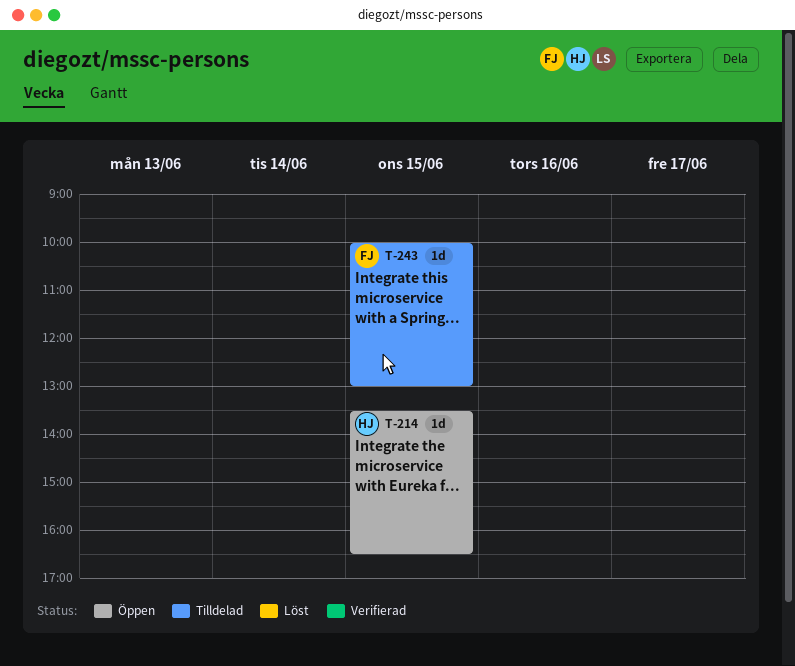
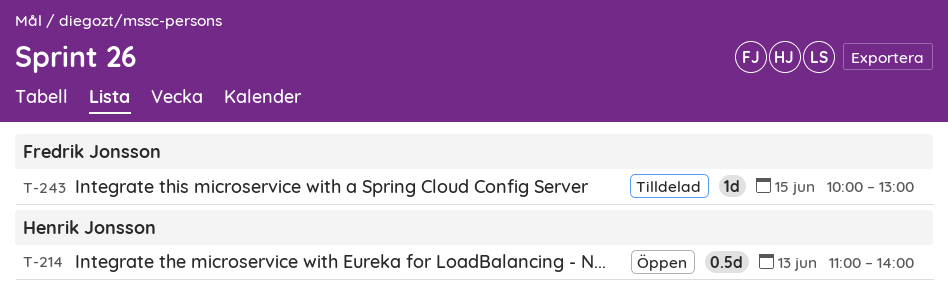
T-214, estimate: 1d -> 0.5d
T-214, day: Jun 15 -> Jun 13
T-214, begins: 13:30 -> 11:00
T-214, ends: 16:30 -> 14:00

